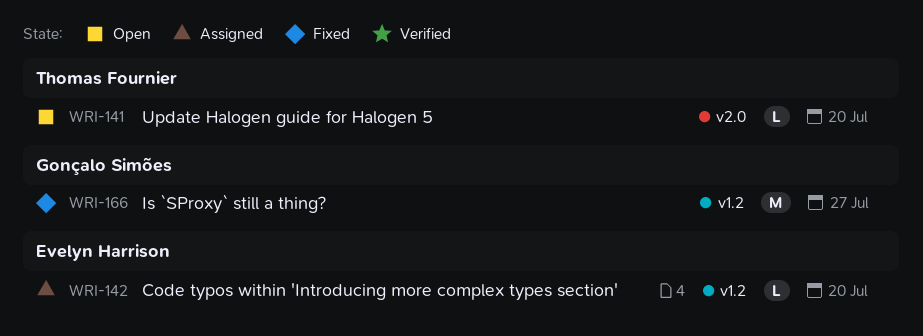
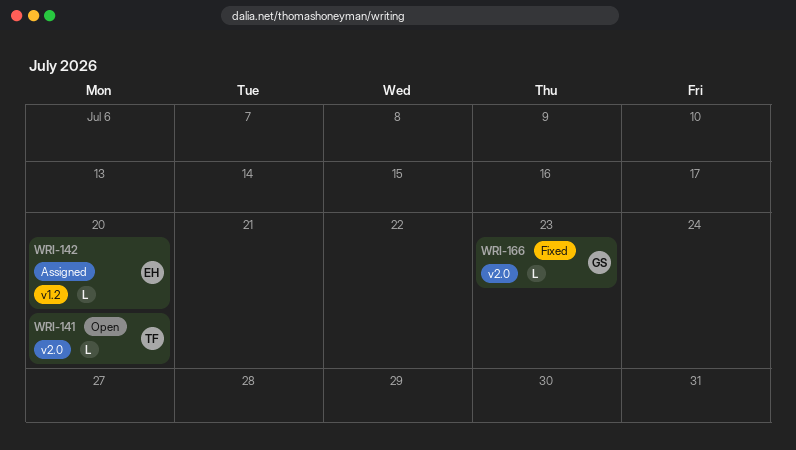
WRI-166, label: v1.2 -> v2.0
WRI-166, estimate: M -> L
WRI-166, due: Jul 27 -> Jul 23

